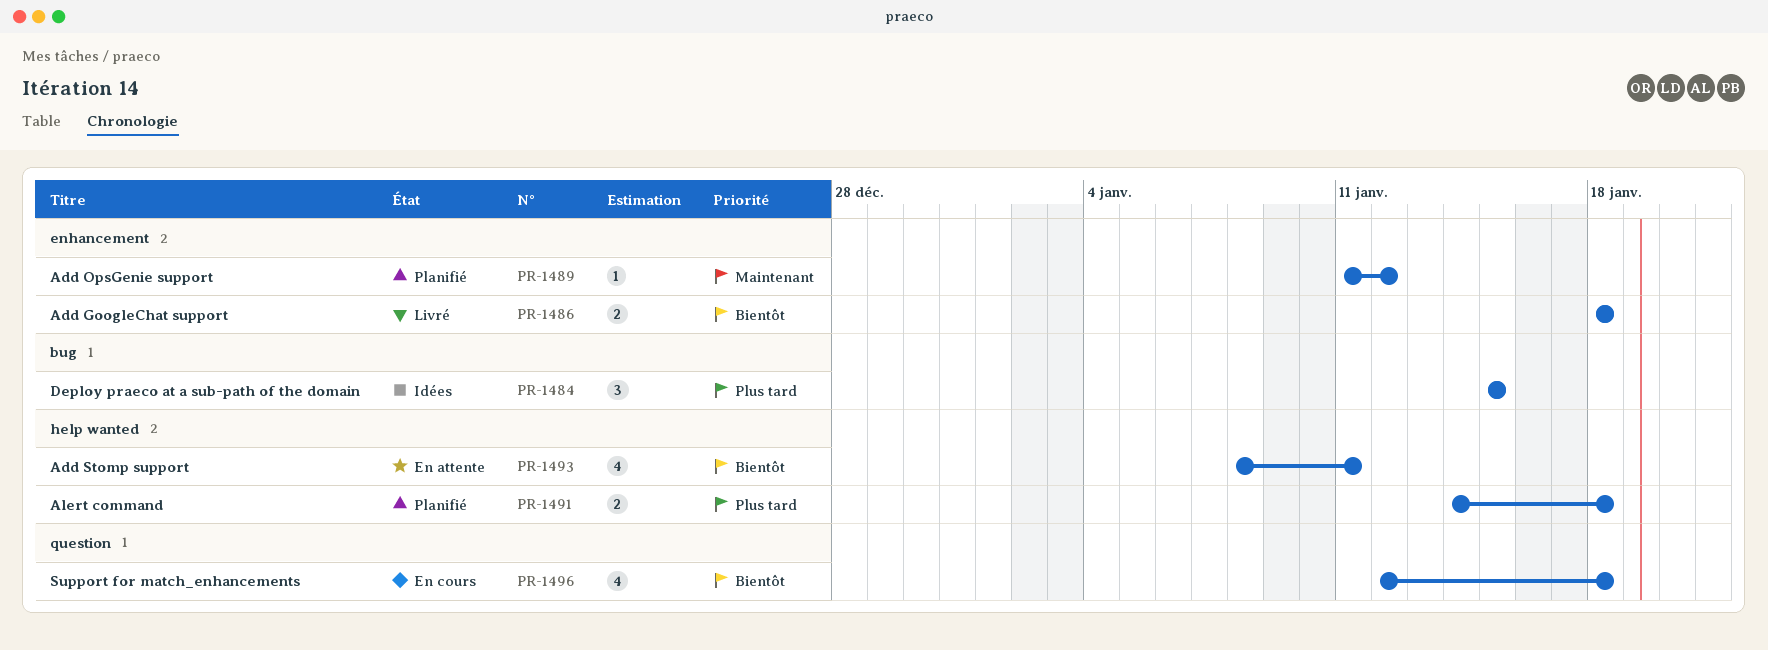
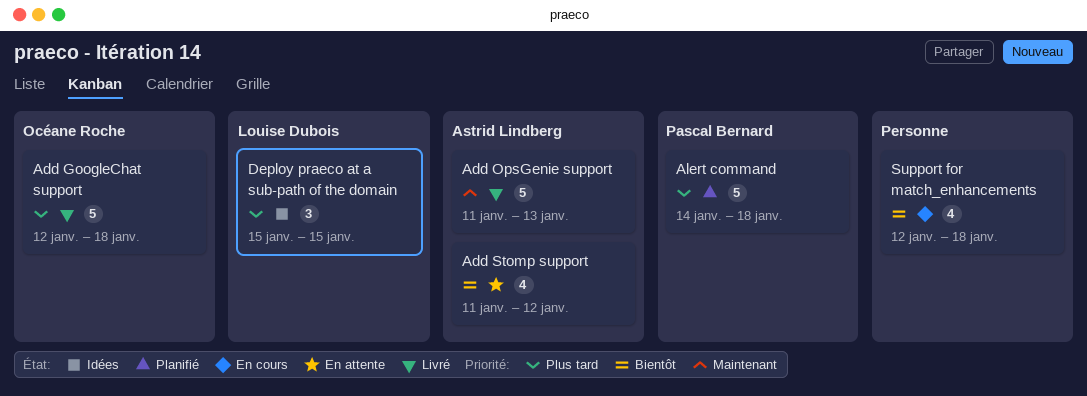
Add GoogleChat support, priority: Bientôt -> Plus tard
Add GoogleChat support, estimate: 2 -> 5
Add GoogleChat support, start: Jan 18 -> Jan 12
Add OpsGenie support, status: Planifié -> Livré
Add OpsGenie support, estimate: 1 -> 5
Add OpsGenie support, due: Jan 12 -> Jan 13
Add Stomp support, start: Jan 8 -> Jan 11
Add Stomp support, due: Jan 11 -> Jan 12
Alert command, estimate: 2 -> 5

